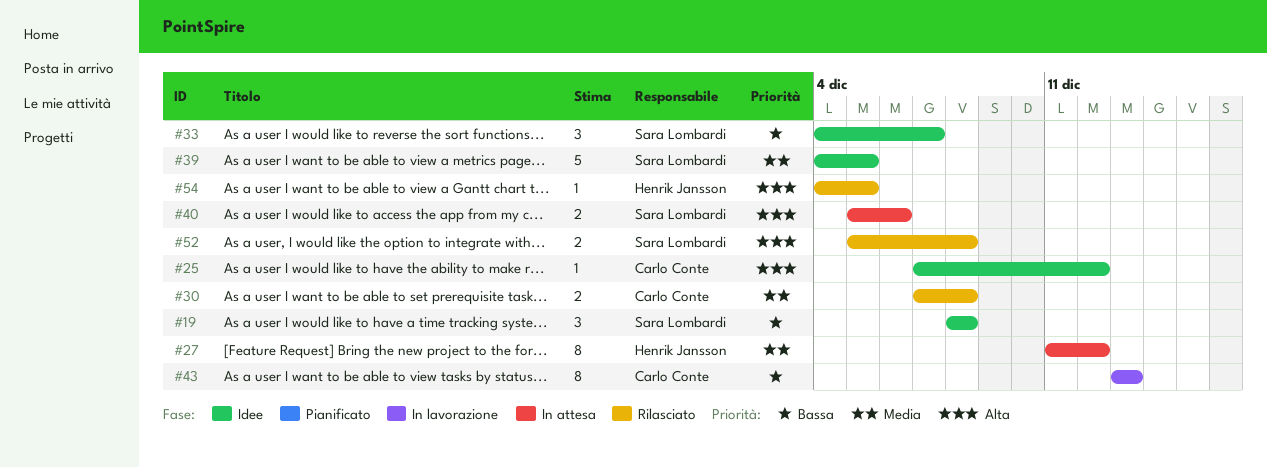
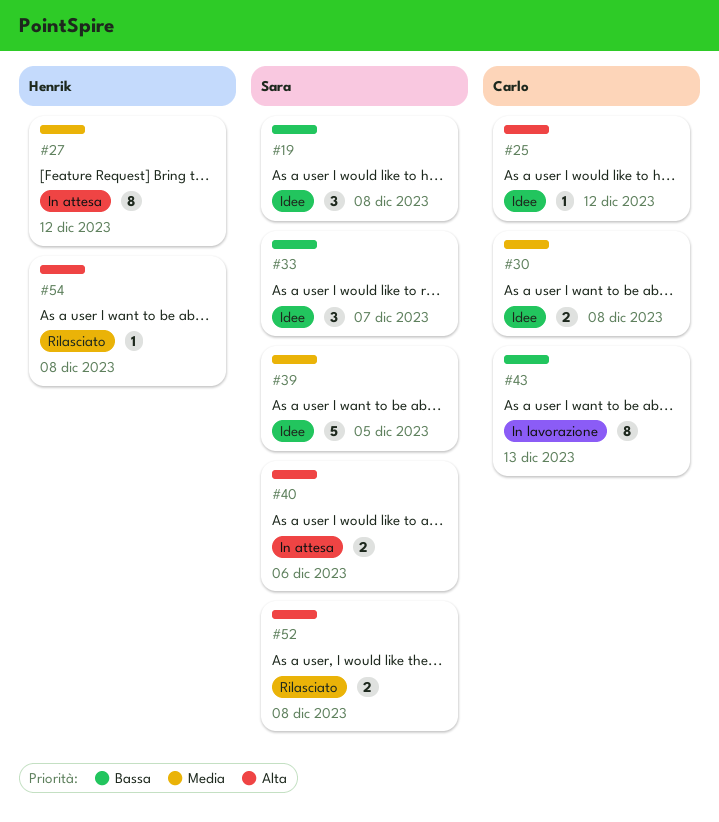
#30, status: Rilasciato -> Idee
#54, due: Dec 5 -> Dec 8

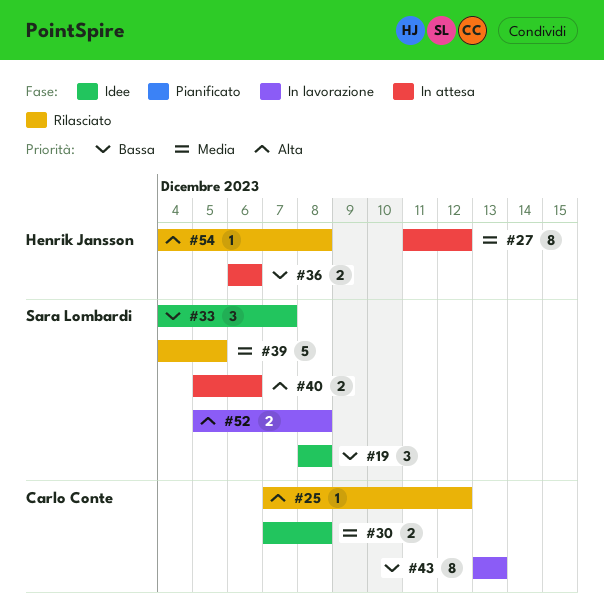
#25, status: Idee -> Rilasciato
#36: none -> present
#39, status: Idee -> Rilasciato
#52, status: Rilasciato -> In lavorazione

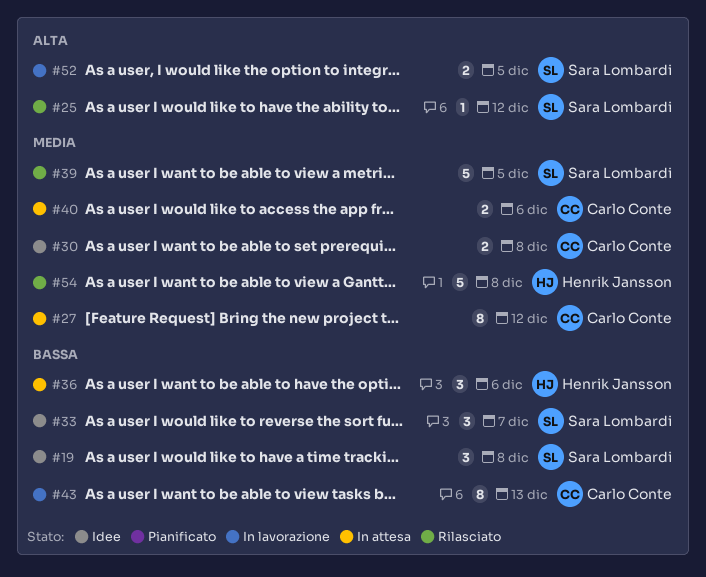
#25, owner: Carlo Conte -> Sara Lombardi
#27, owner: Henrik Jansson -> Carlo Conte
#36, estimate: 2 -> 3
#40, owner: Sara Lombardi -> Carlo Conte
#40, priority: Alta -> Media
#52, due: Dec 8 -> Dec 5
#54, priority: Alta -> Media
#54, estimate: 1 -> 5

